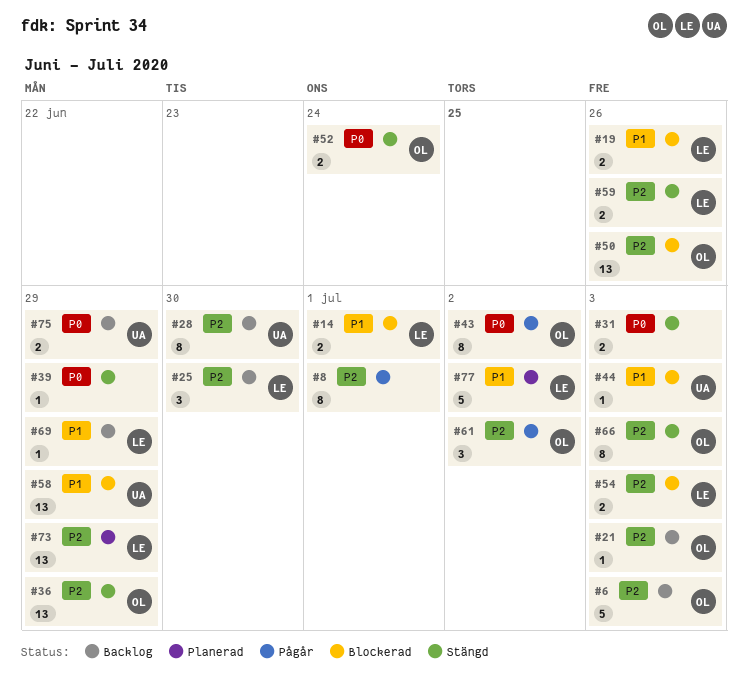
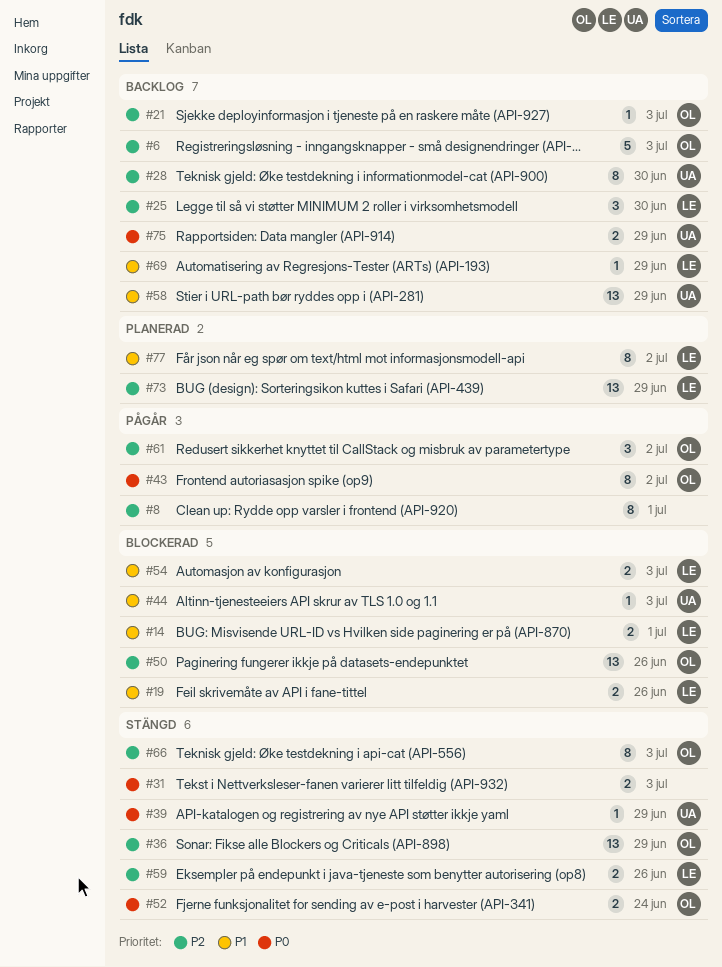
#39, owner: none -> UA
#54, priority: P2 -> P1
#58, status: Blockerad -> Backlog
#77, estimate: 5 -> 8

